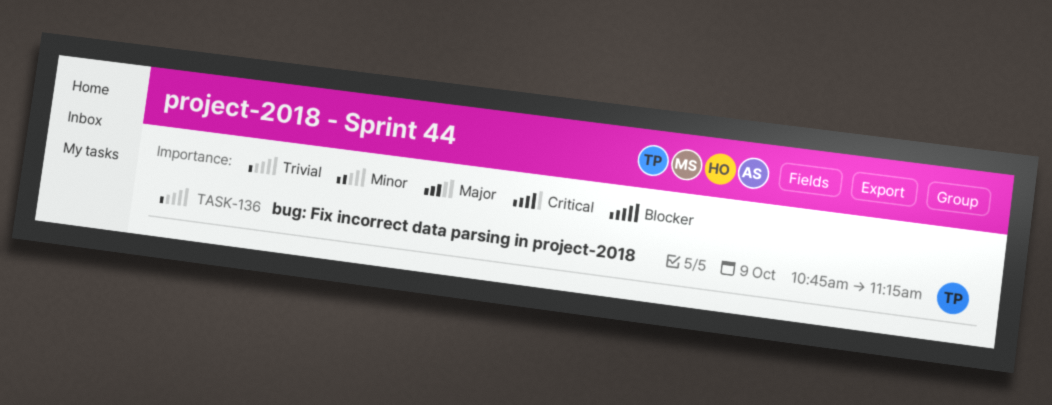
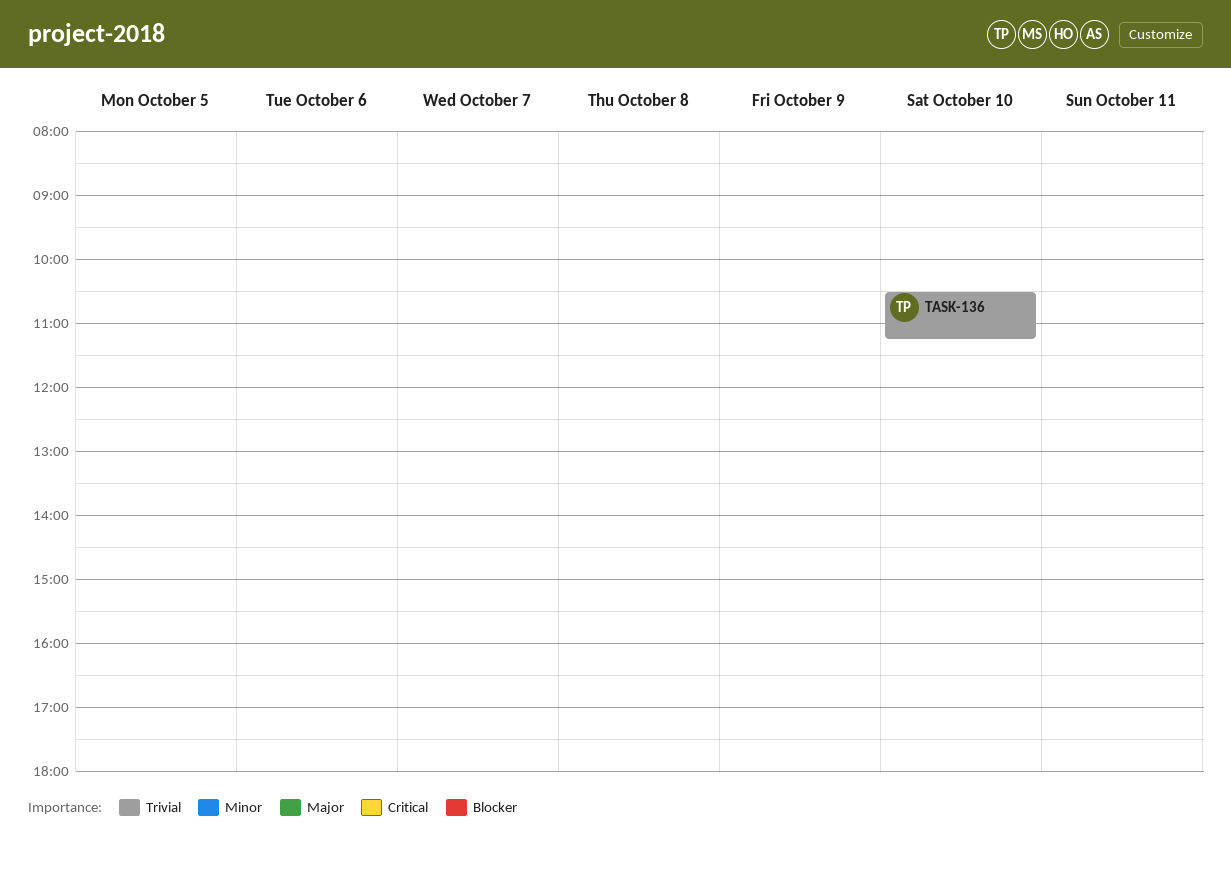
TASK-136, day: Oct 9 -> Oct 10
TASK-136, begins: 10:45 -> 10:30

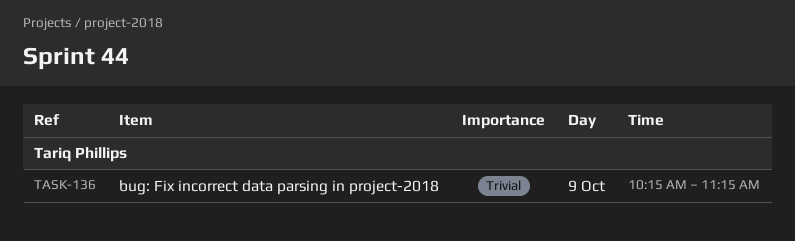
TASK-136, day: Oct 10 -> Oct 9
TASK-136, begins: 10:30 -> 10:15

